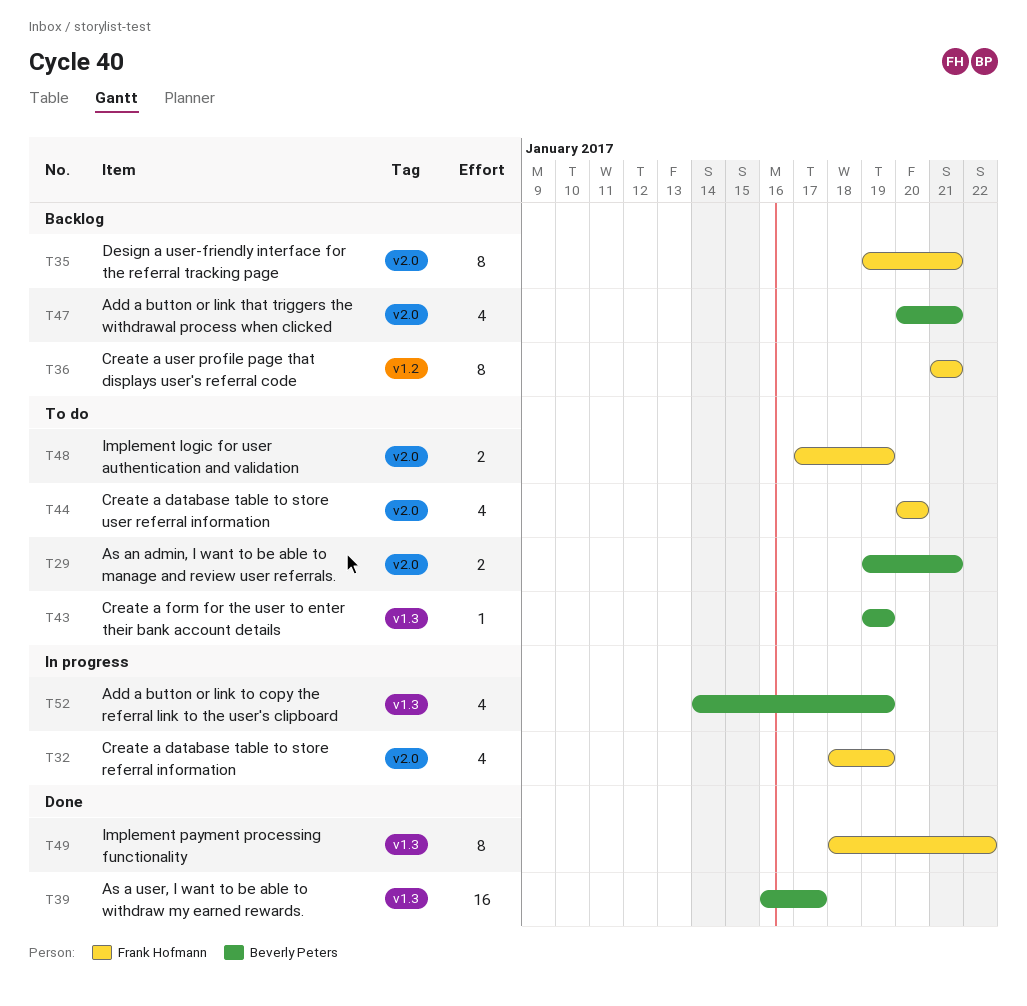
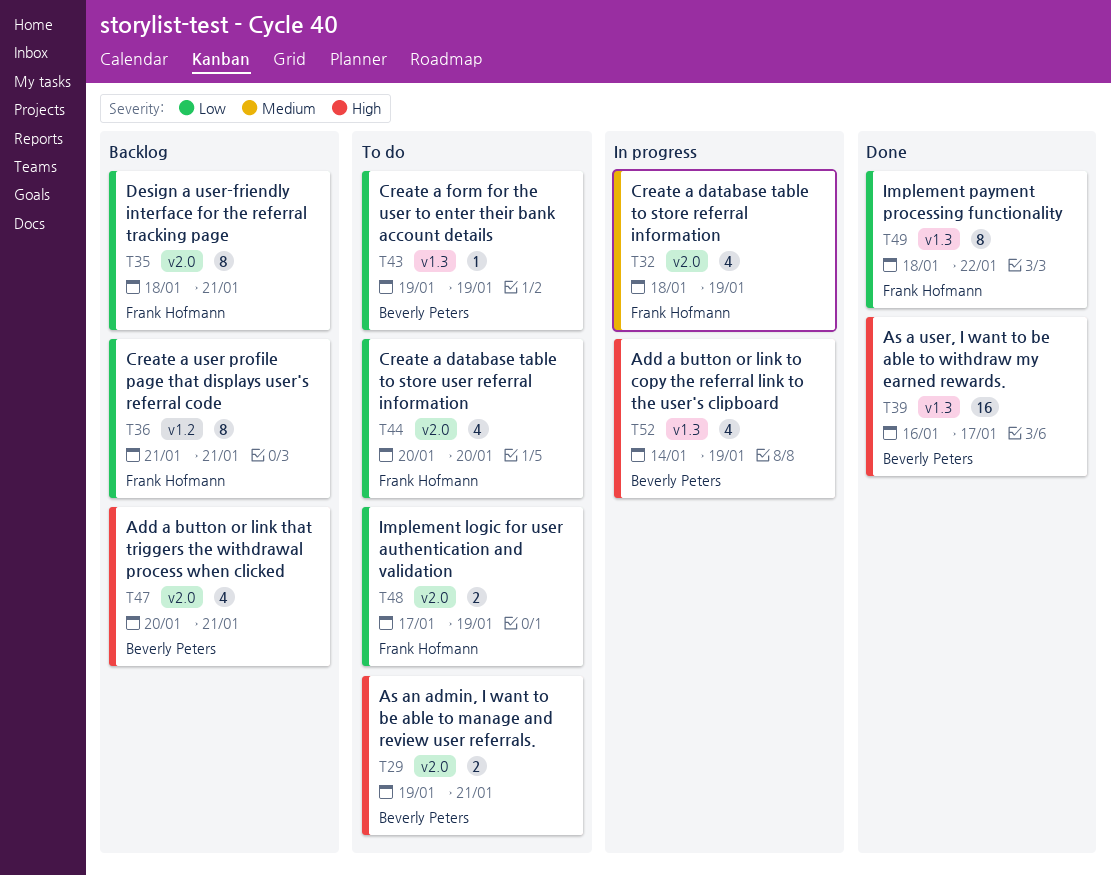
T35, start: Jan 19 -> Jan 18

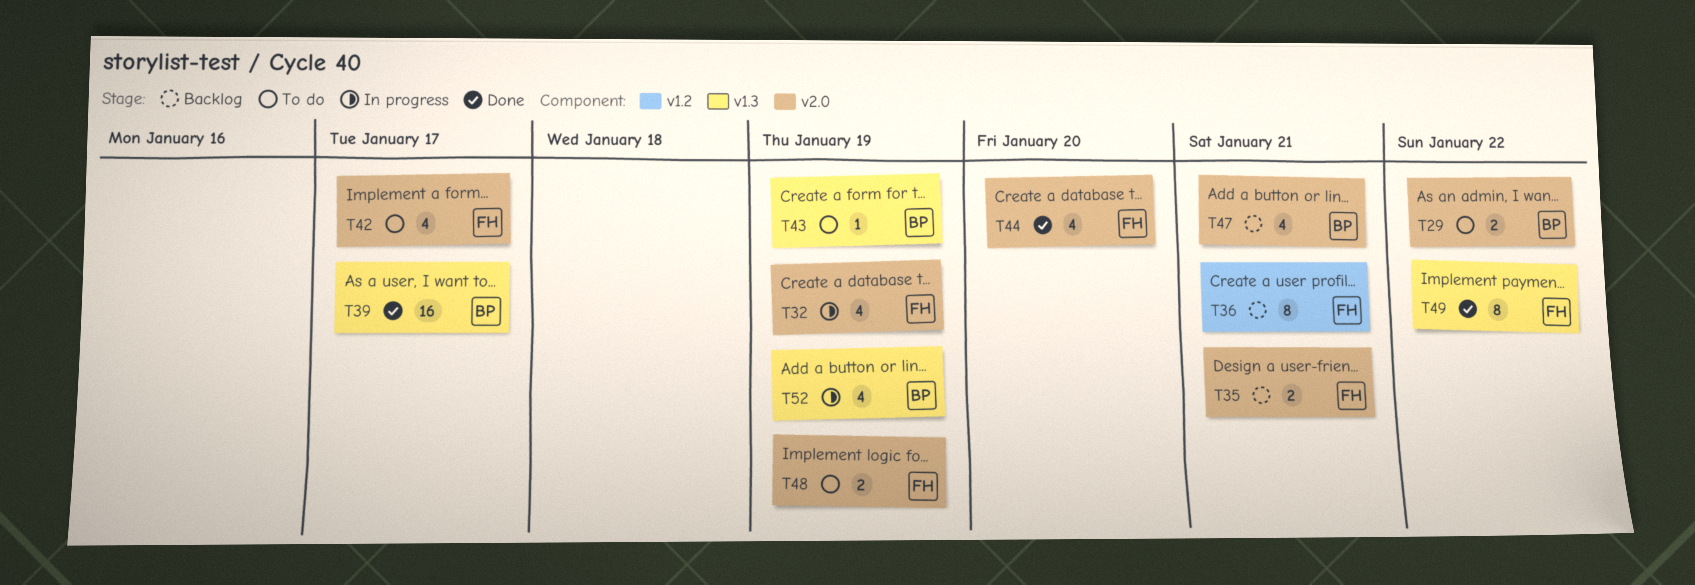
T29, due: Jan 21 -> Jan 22
T35, estimate: 8 -> 2
T42: none -> present
T44, status: To do -> Done

